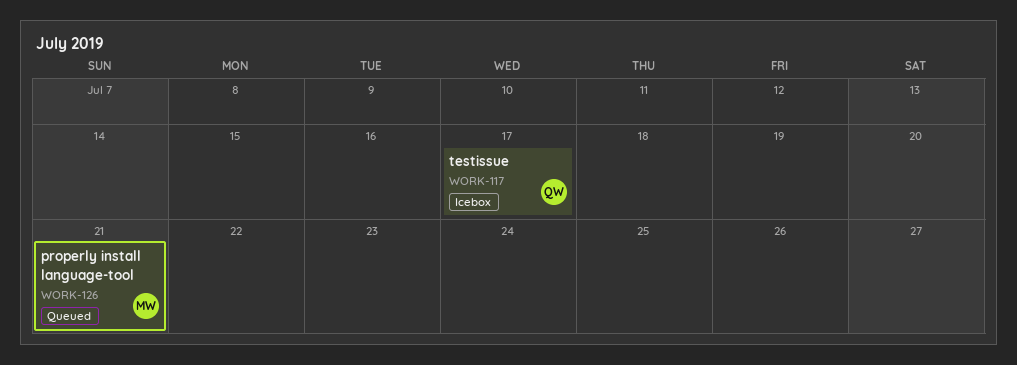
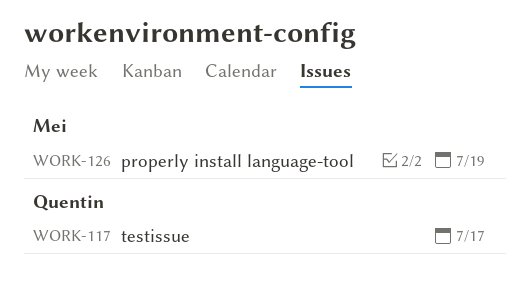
WORK-126, due: Jul 21 -> Jul 19

